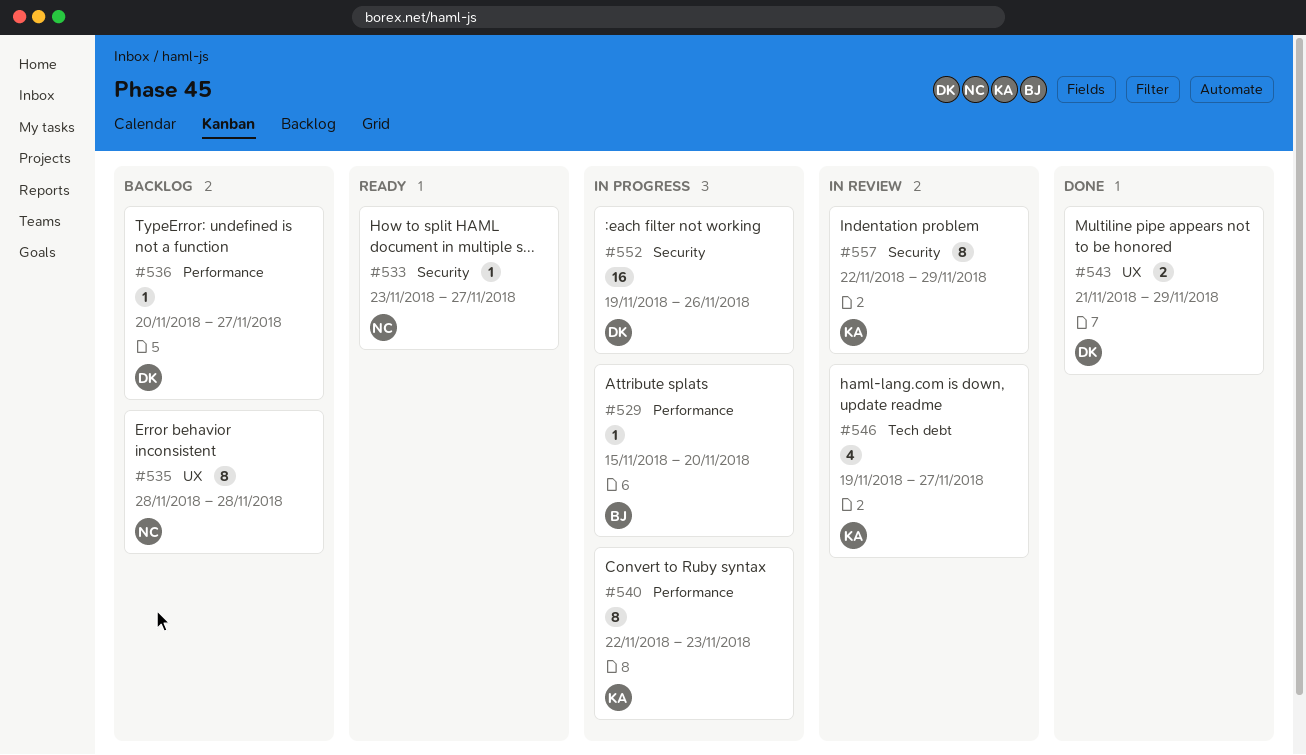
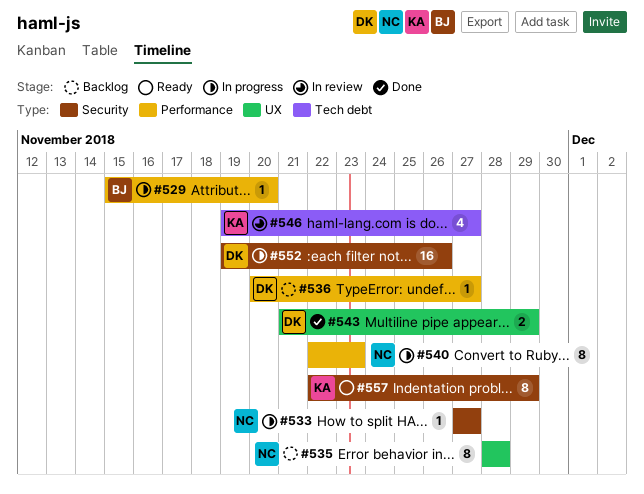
#533, status: Ready -> In progress
#533, start: Nov 23 -> Nov 27
#540, owner: KA -> NC
#557, status: In review -> Ready

